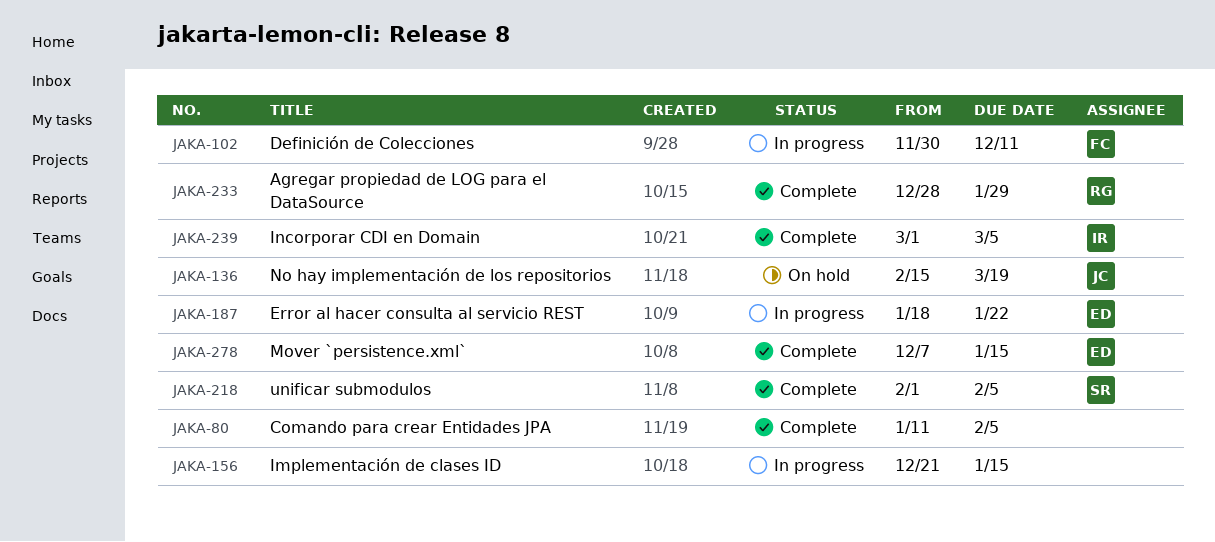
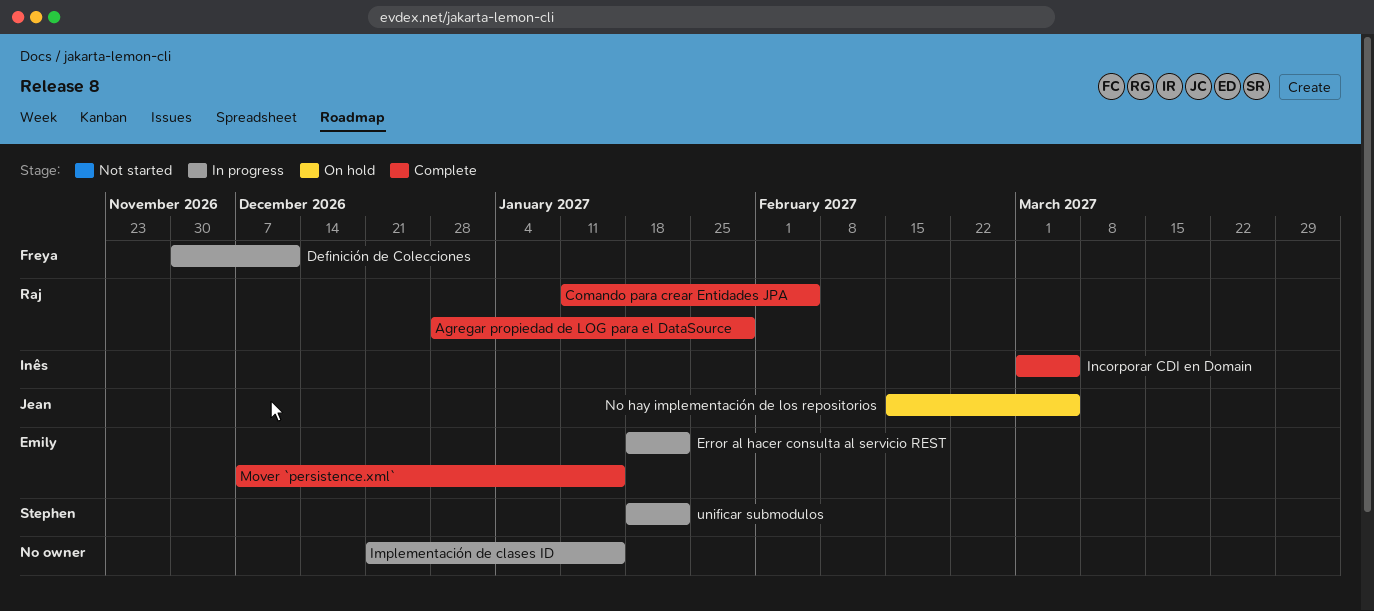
Comando para crear Entidades JPA, owner: none -> Raj
No hay implementación de los repositorios, due: Mar 19 -> Mar 5
unificar submodulos, status: Complete -> In progress
unificar submodulos, start: Feb 1 -> Jan 18
unificar submodulos, due: Feb 5 -> Jan 22

